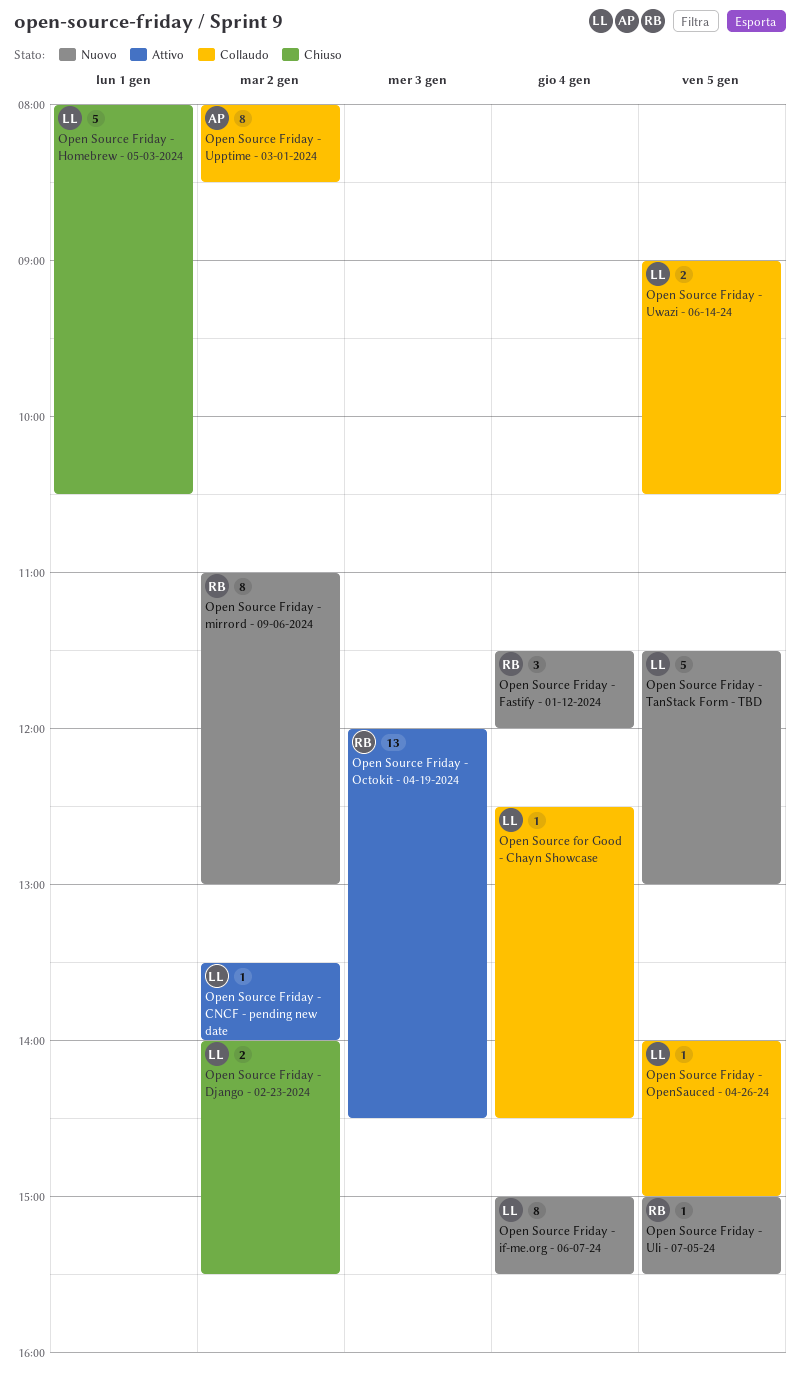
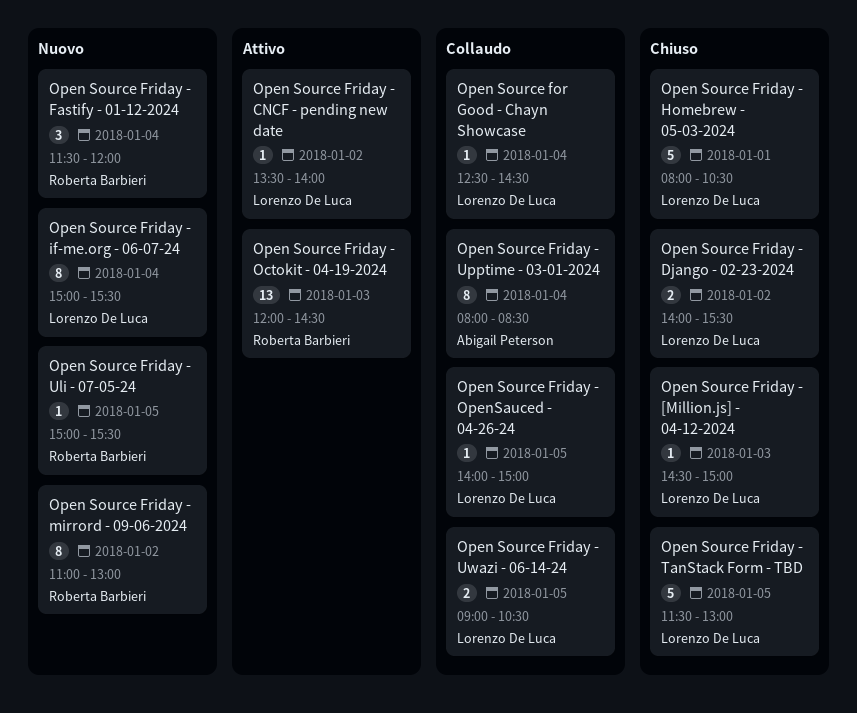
Open Source Friday - [Million.js] - 04-12-2024: none -> present
Open Source Friday - TanStack Form - TBD, status: Nuovo -> Chiuso
Open Source Friday - Upptime - 03-01-2024, day: Jan 2 -> Jan 4

